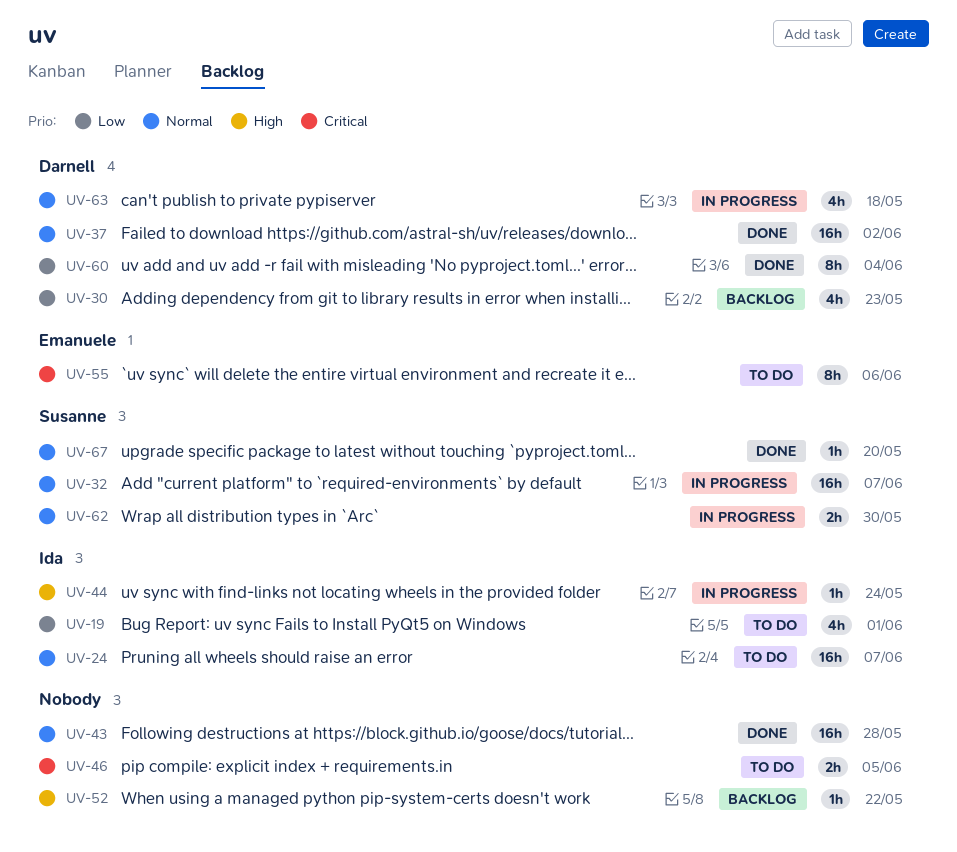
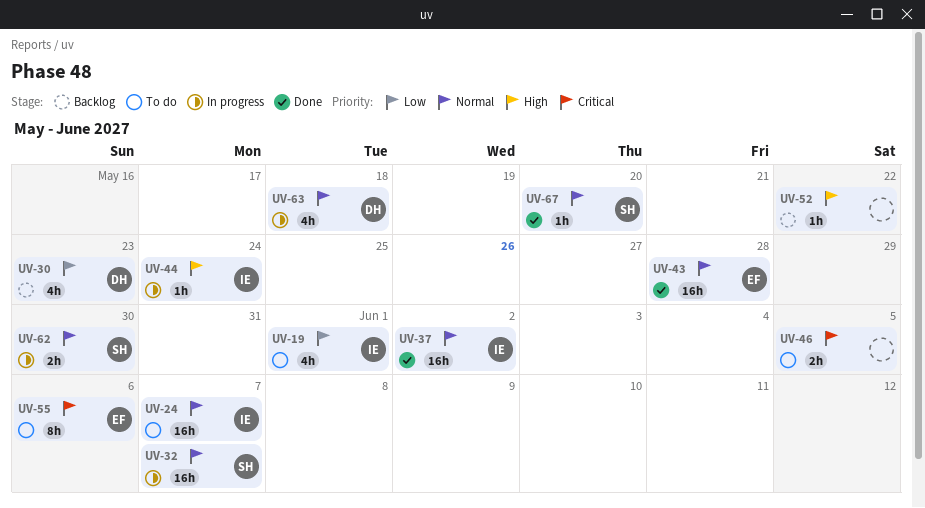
UV-37, owner: Darnell -> Ida
UV-43, owner: none -> Emanuele
UV-60: present -> none

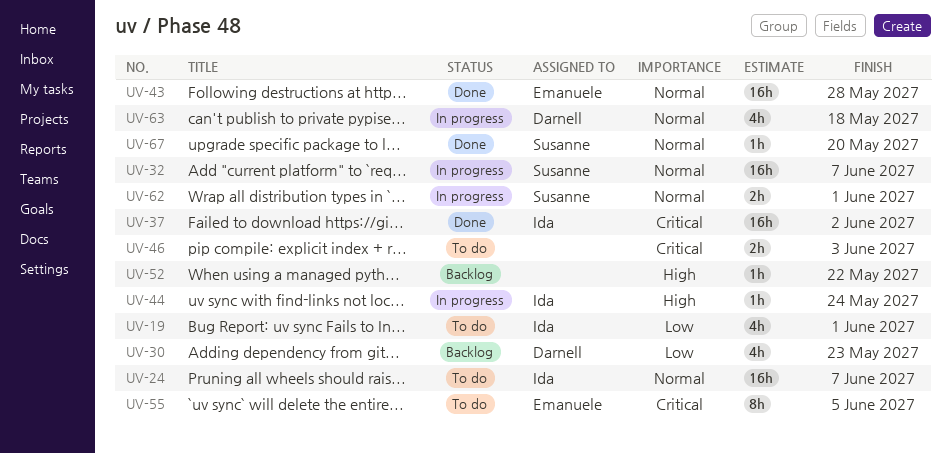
UV-37, priority: Normal -> Critical
UV-46, due: Jun 5 -> Jun 3
UV-55, due: Jun 6 -> Jun 5
UV-62, due: May 30 -> Jun 1

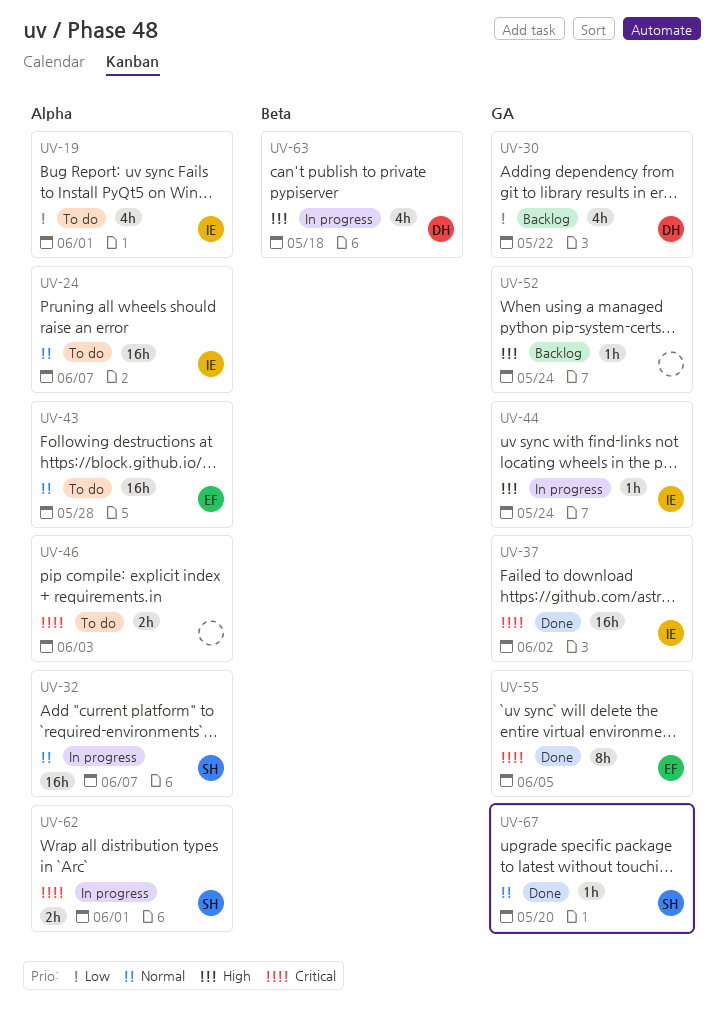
UV-30, due: May 23 -> May 22
UV-43, status: Done -> To do
UV-52, due: May 22 -> May 24
UV-55, status: To do -> Done
UV-62, priority: Normal -> Critical
UV-63, priority: Normal -> High

